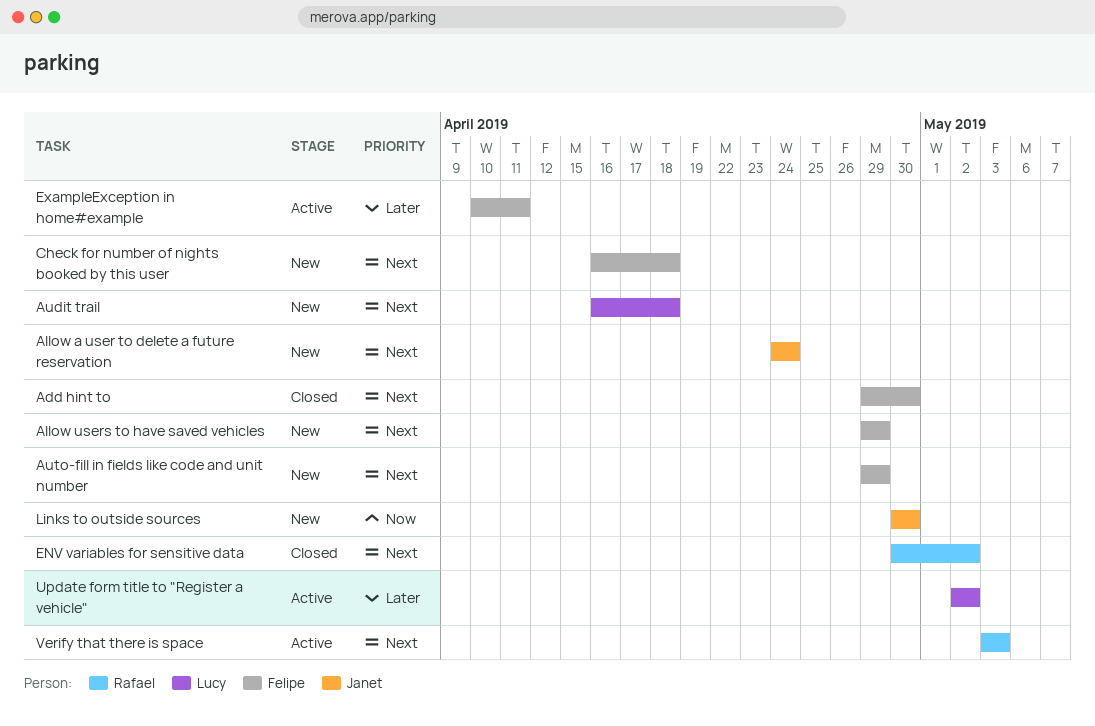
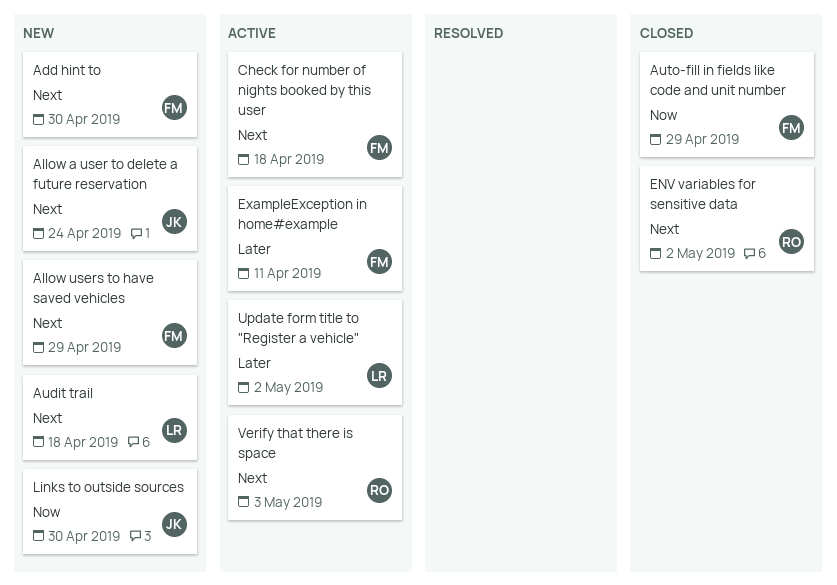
Add hint to, status: Closed -> New
Auto-fill in fields like code and unit number, status: New -> Closed
Auto-fill in fields like code and unit number, priority: Next -> Now
Check for number of nights booked by this user, status: New -> Active

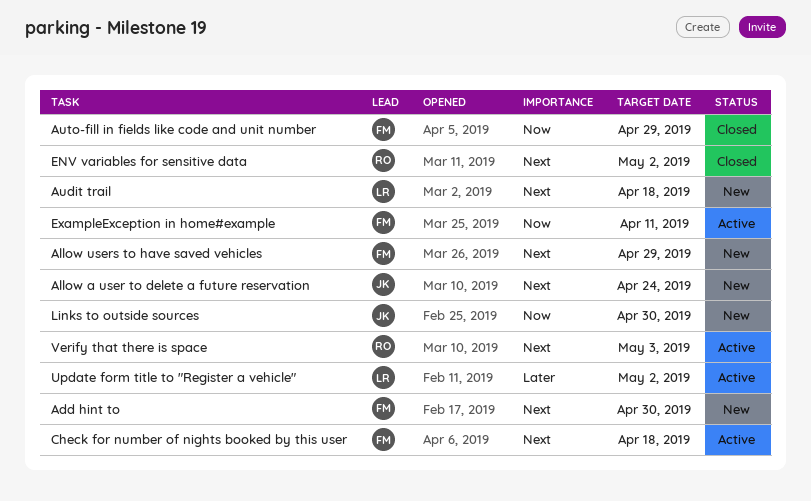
ExampleException in home#example, priority: Later -> Now

